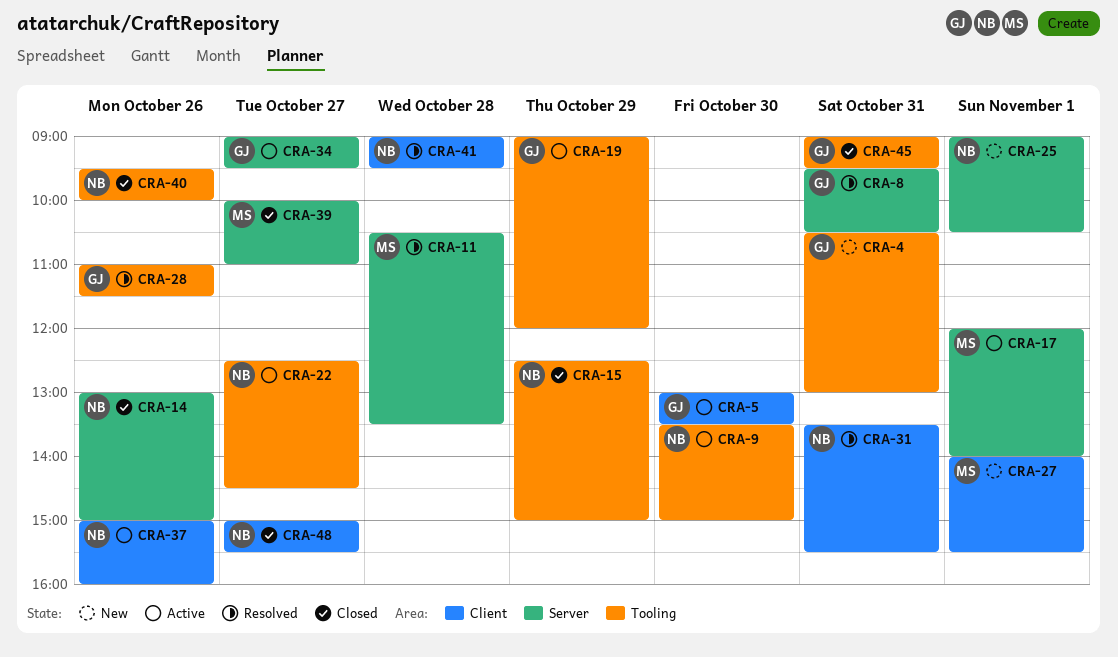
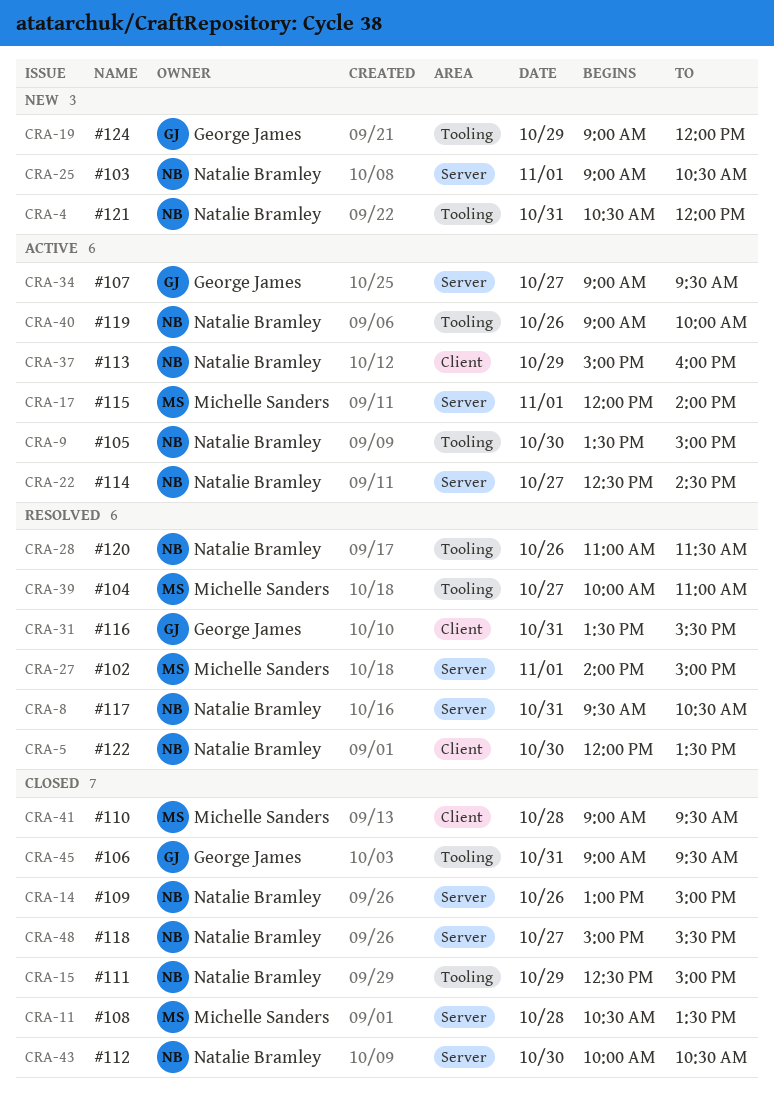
CRA-4, owner: George James -> Natalie Bramley
CRA-4, ends: 13:00 -> 12:00
CRA-5, status: Active -> Resolved
CRA-5, owner: George James -> Natalie Bramley
CRA-5, begins: 13:00 -> 12:00
CRA-8, owner: George James -> Natalie Bramley
CRA-11, status: Resolved -> Closed
CRA-19, status: Active -> New
CRA-22, label: Tooling -> Server
CRA-27, status: New -> Resolved
CRA-27, label: Client -> Server
CRA-27, ends: 15:30 -> 15:00
CRA-28, owner: George James -> Natalie Bramley
CRA-31, owner: Natalie Bramley -> George James
CRA-37, day: Oct 26 -> Oct 29
CRA-39, status: Closed -> Resolved
CRA-39, label: Server -> Tooling
CRA-40, status: Closed -> Active
CRA-40, begins: 09:30 -> 09:00
CRA-41, status: Resolved -> Closed
CRA-41, owner: Natalie Bramley -> Michelle Sanders
CRA-43: none -> present
CRA-48, label: Client -> Server

